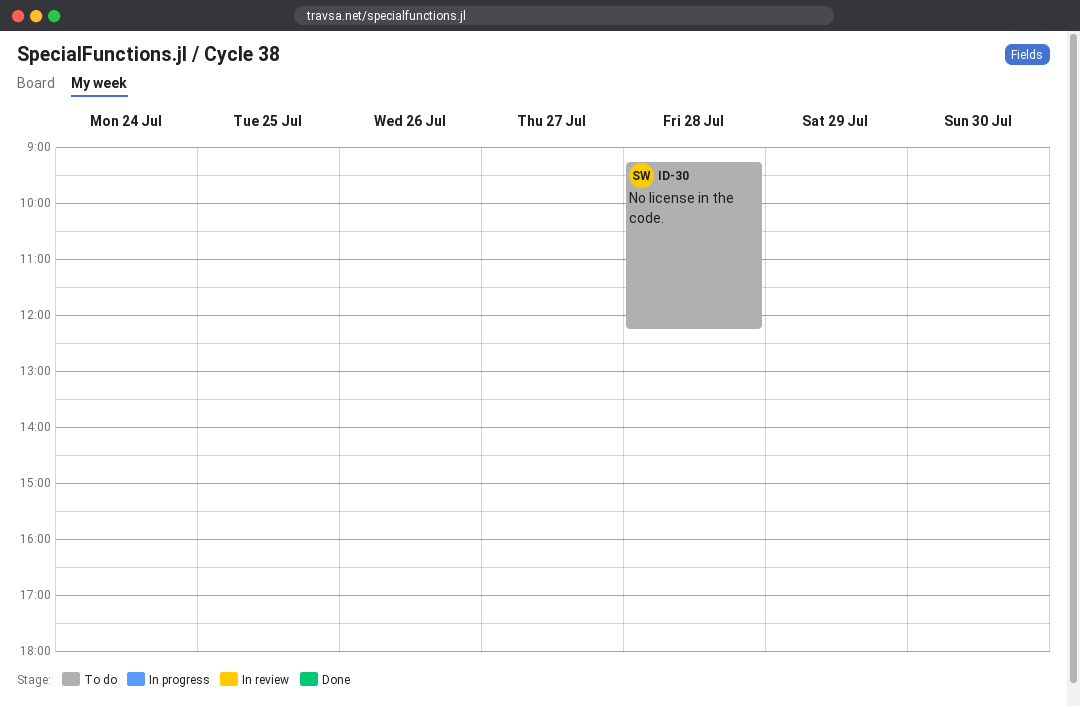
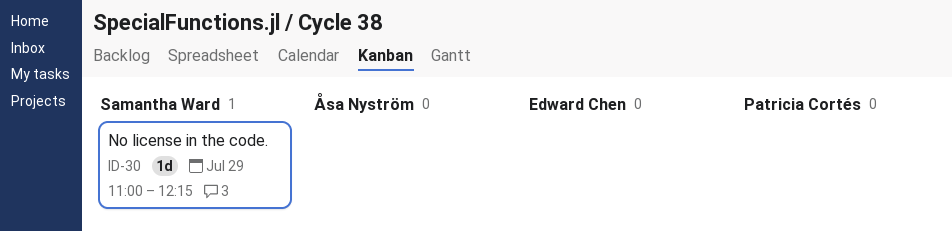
ID-30, day: Jul 28 -> Jul 29
ID-30, begins: 09:15 -> 11:00

